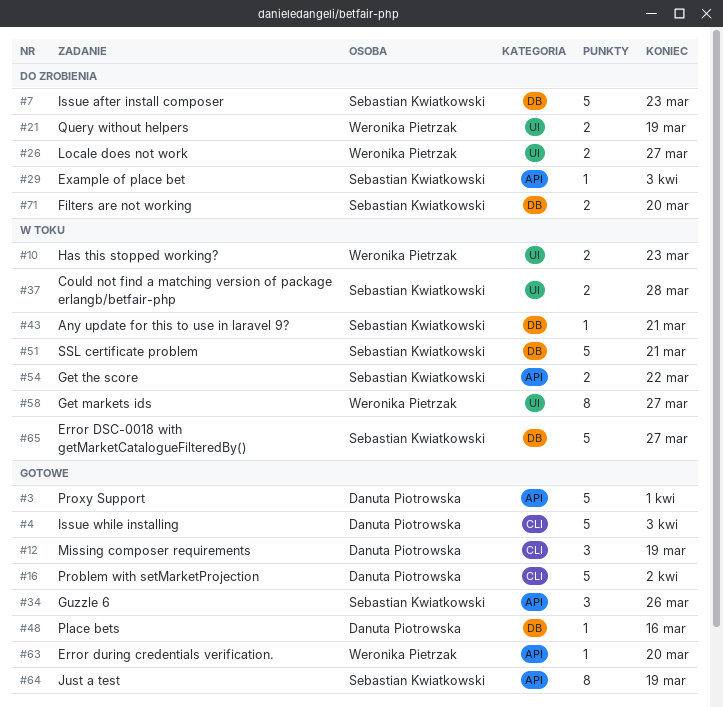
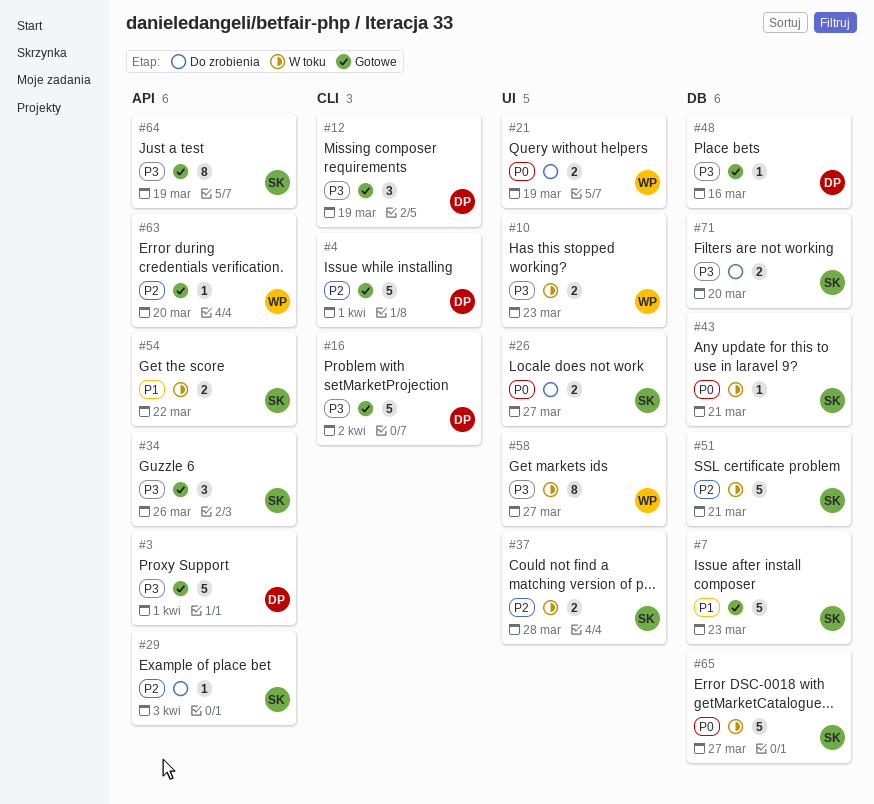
#4, due: Apr 3 -> Apr 1
#7, status: Do zrobienia -> Gotowe
#26, owner: Weronika Pietrzak -> Sebastian Kwiatkowski

